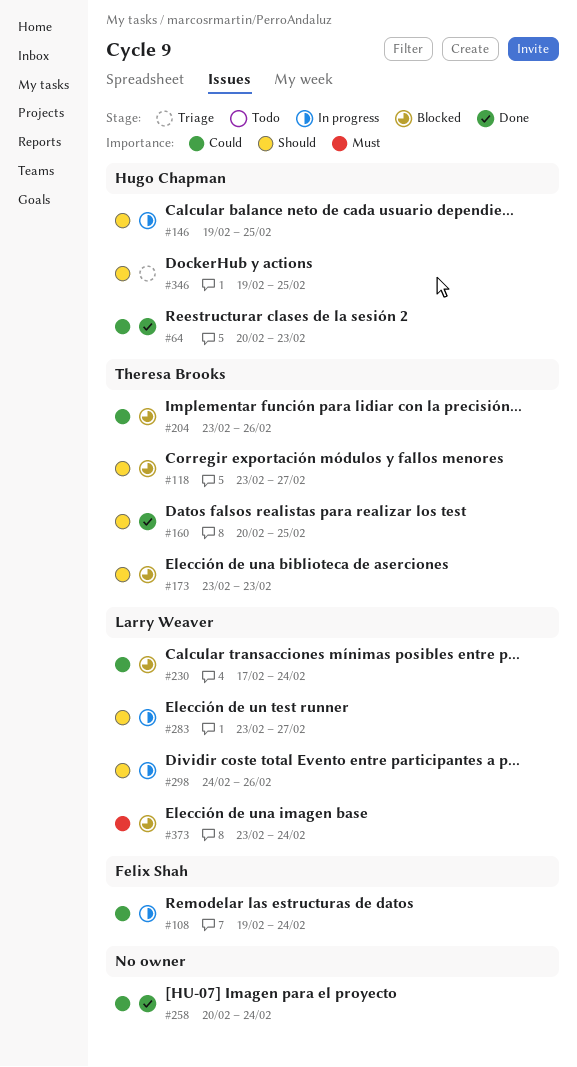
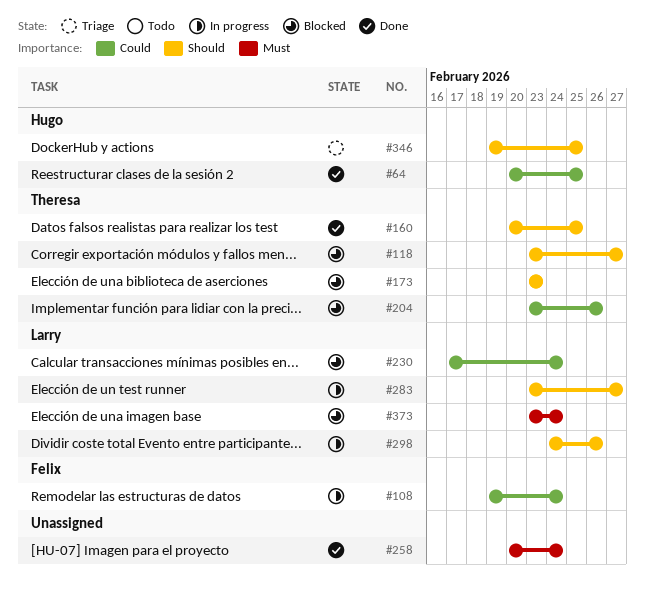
#64, due: Feb 23 -> Feb 25
#146: present -> none
#258, priority: Could -> Must

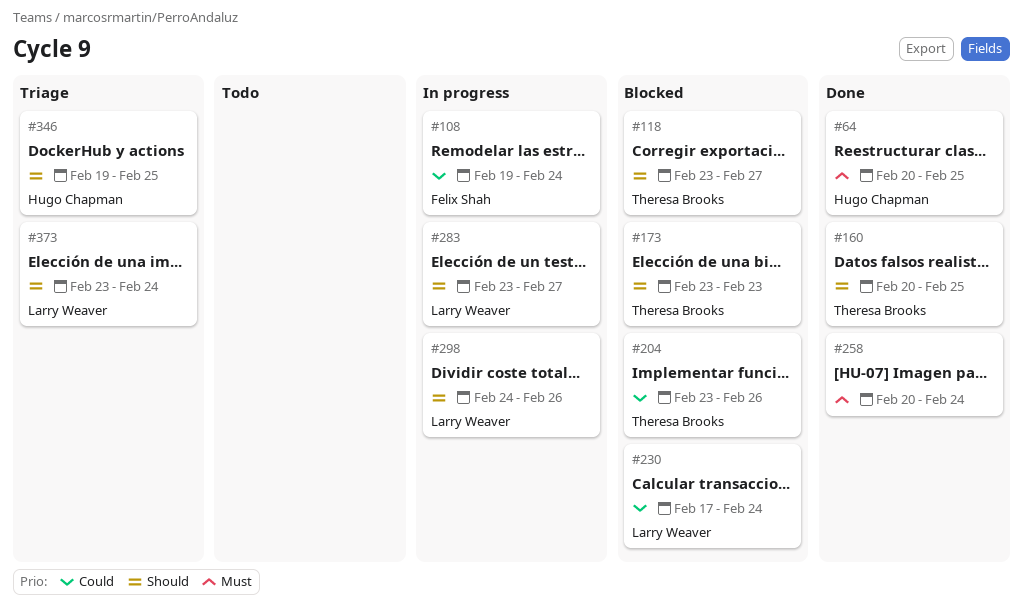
#64, priority: Could -> Must
#373, status: Blocked -> Triage
#373, priority: Must -> Should

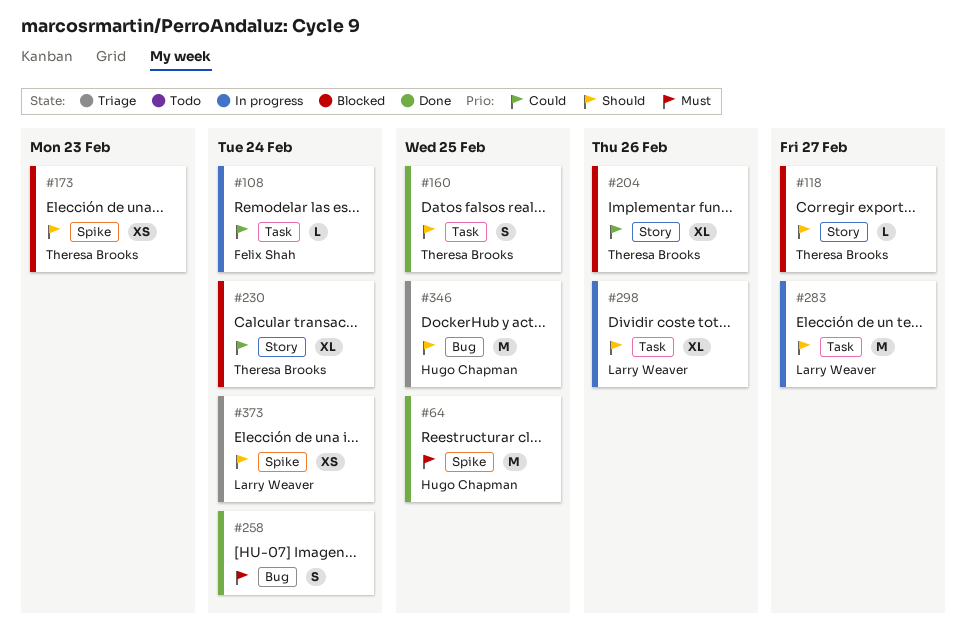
#230, owner: Larry Weaver -> Theresa Brooks

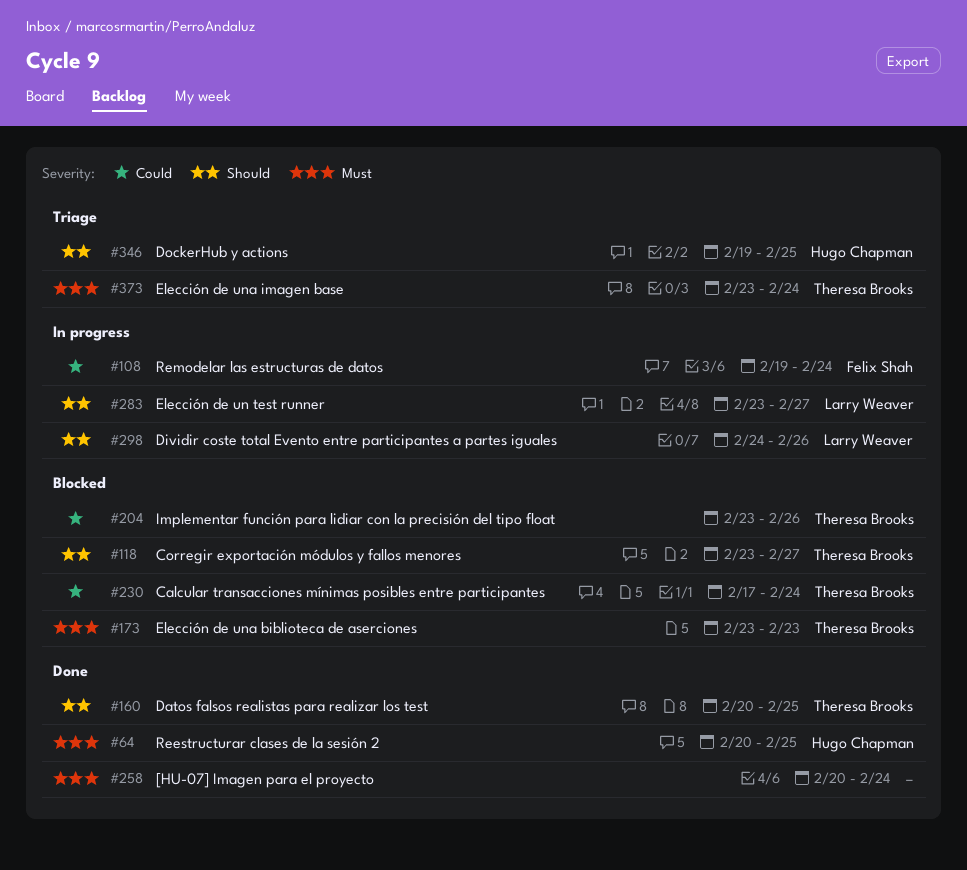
#173, priority: Should -> Must
#373, owner: Larry Weaver -> Theresa Brooks
#373, priority: Should -> Must

